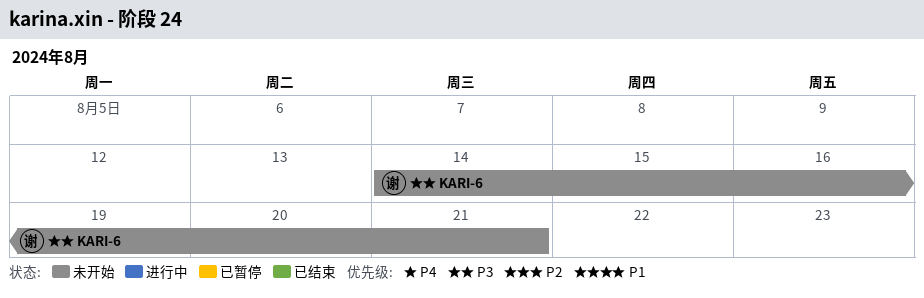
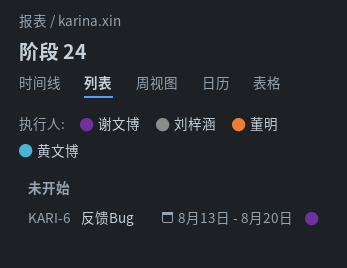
KARI-6, start: Aug 14 -> Aug 13
KARI-6, due: Aug 21 -> Aug 20

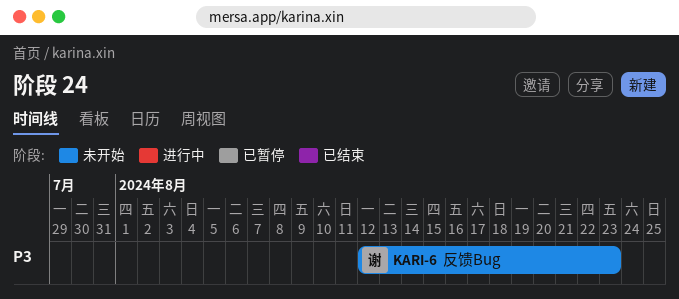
KARI-6, start: Aug 13 -> Aug 12
KARI-6, due: Aug 20 -> Aug 23

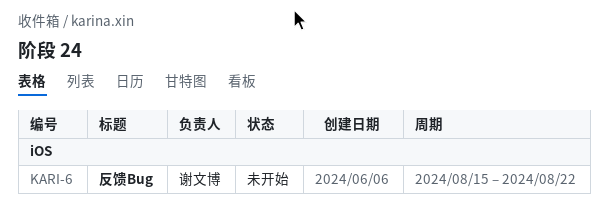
KARI-6, start: Aug 12 -> Aug 15
KARI-6, due: Aug 23 -> Aug 22

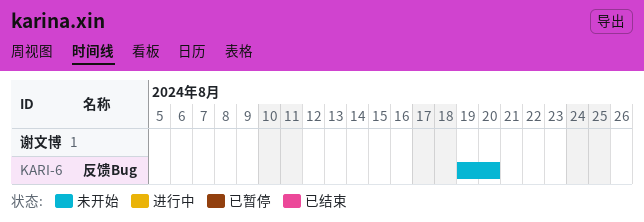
KARI-6, start: Aug 15 -> Aug 19
KARI-6, due: Aug 22 -> Aug 20

